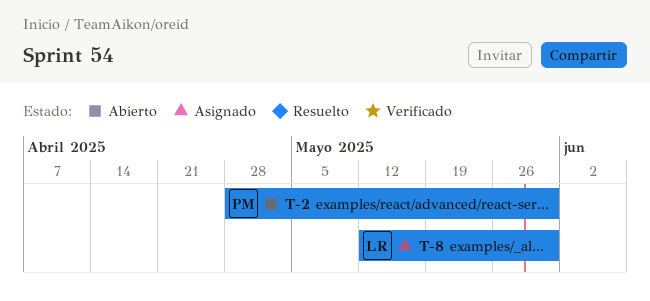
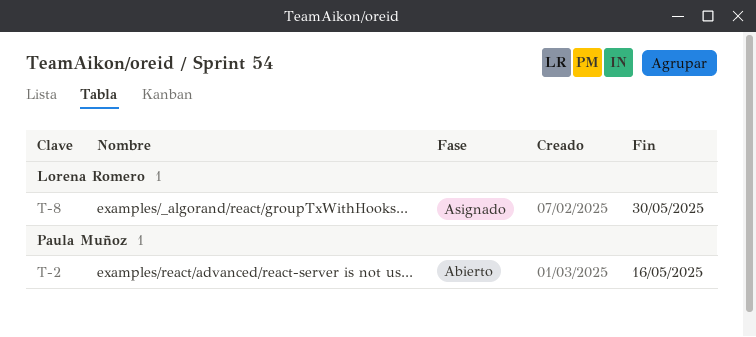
T-2, due: May 30 -> May 16

